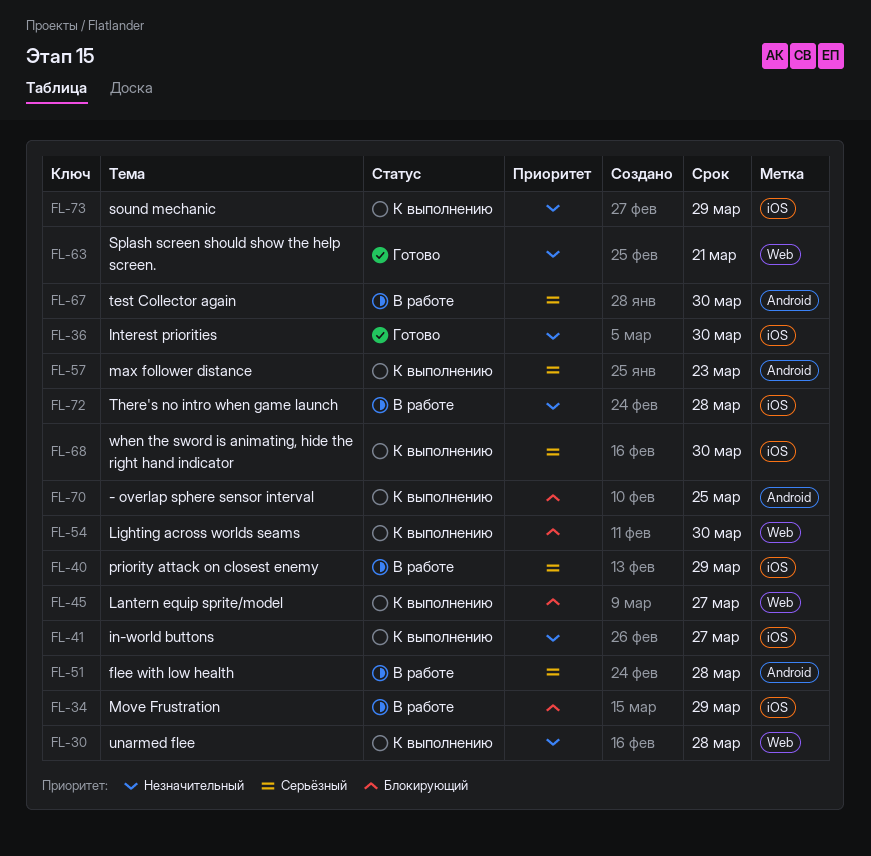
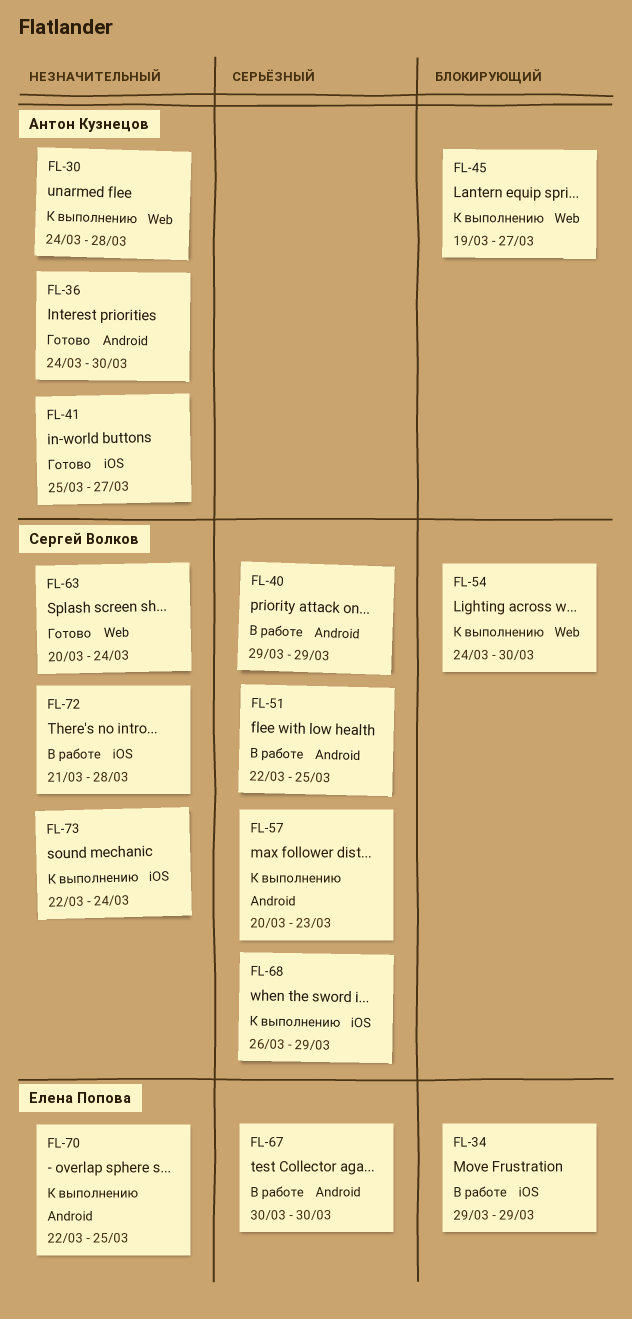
FL-36, label: iOS -> Android
FL-40, label: iOS -> Android
FL-41, status: К выполнению -> Готово
FL-51, due: Mar 28 -> Mar 25
FL-63, due: Mar 21 -> Mar 24
FL-68, due: Mar 30 -> Mar 29
FL-70, priority: Блокирующий -> Незначительный
FL-73, due: Mar 29 -> Mar 24

